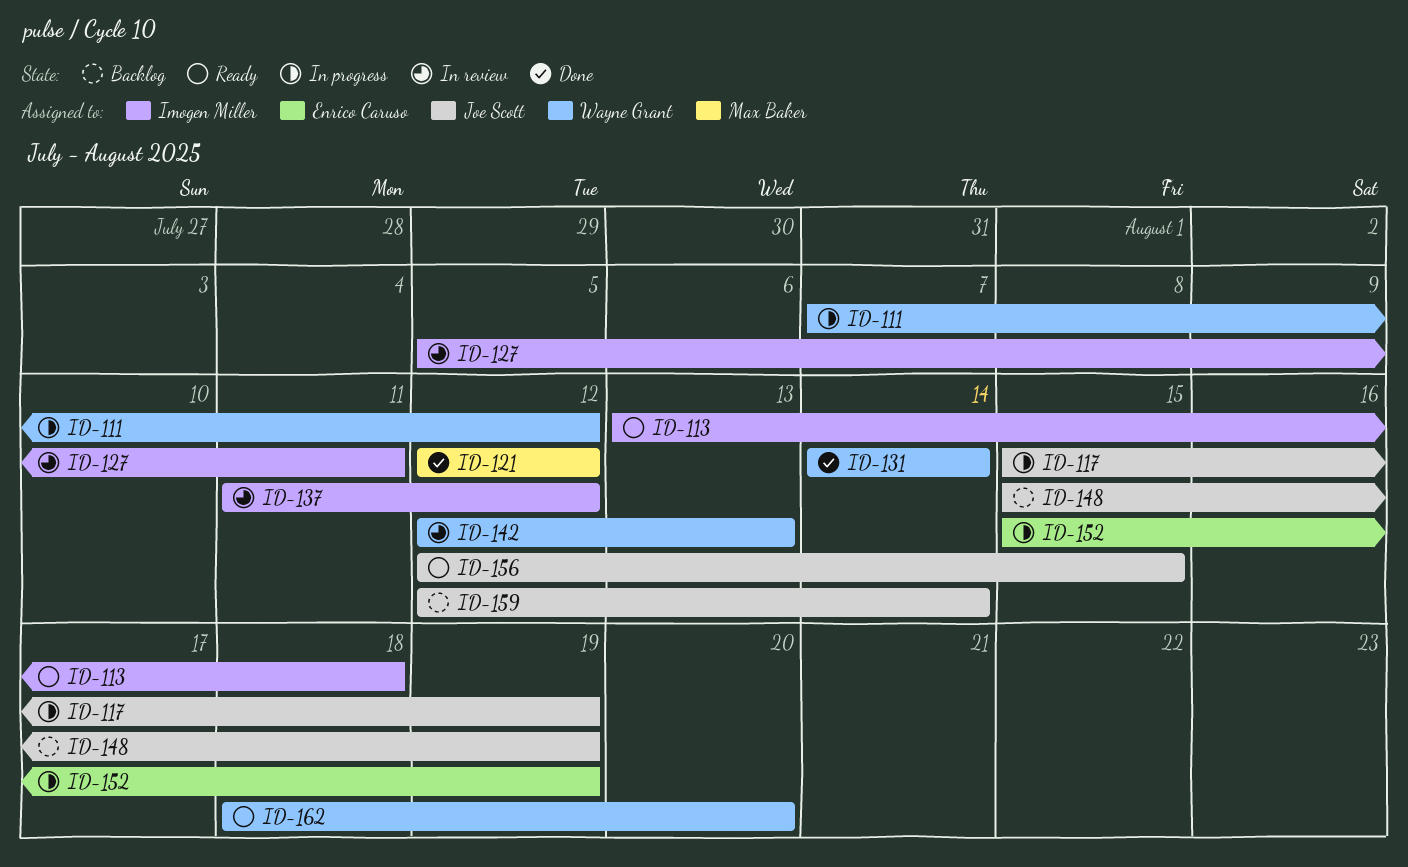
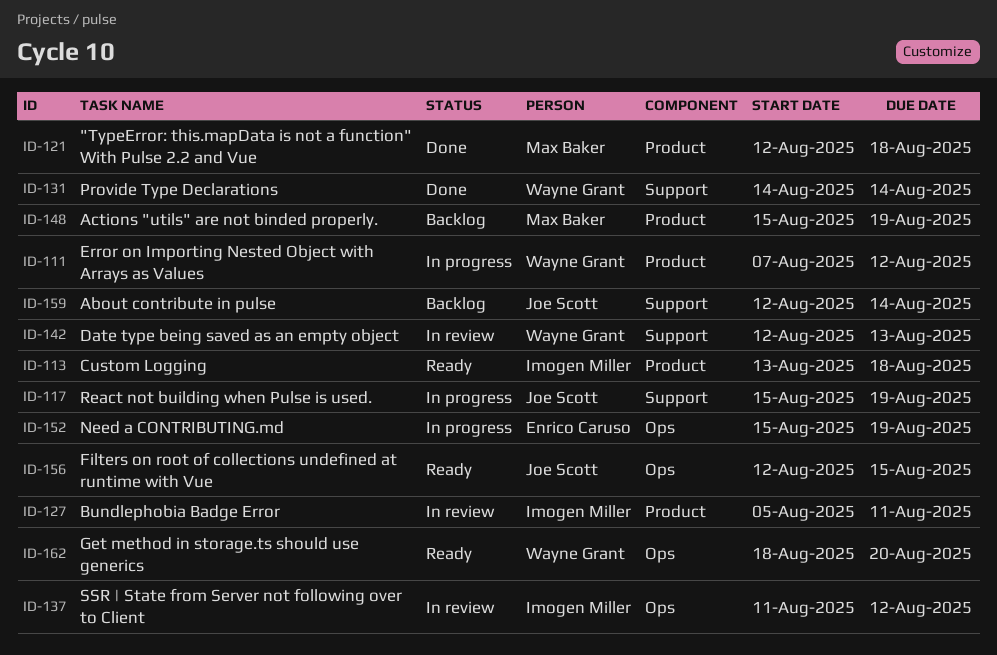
ID-121, due: Aug 12 -> Aug 18
ID-148, owner: Joe Scott -> Max Baker

